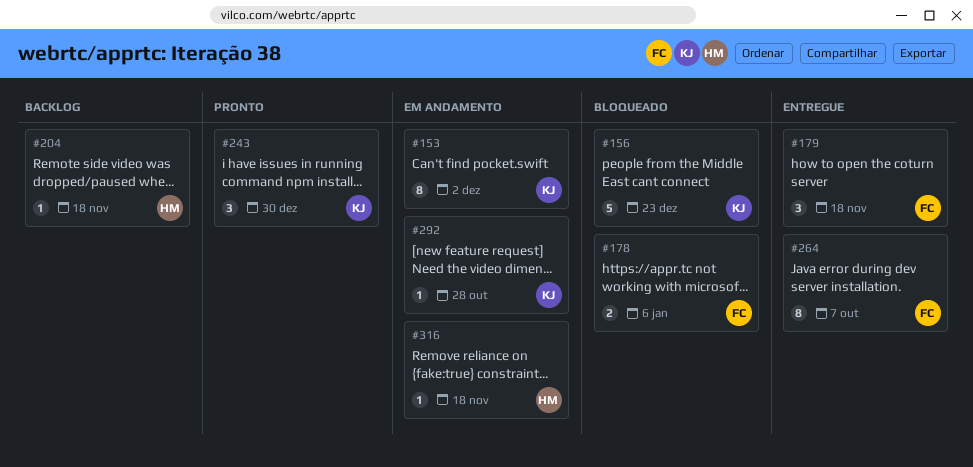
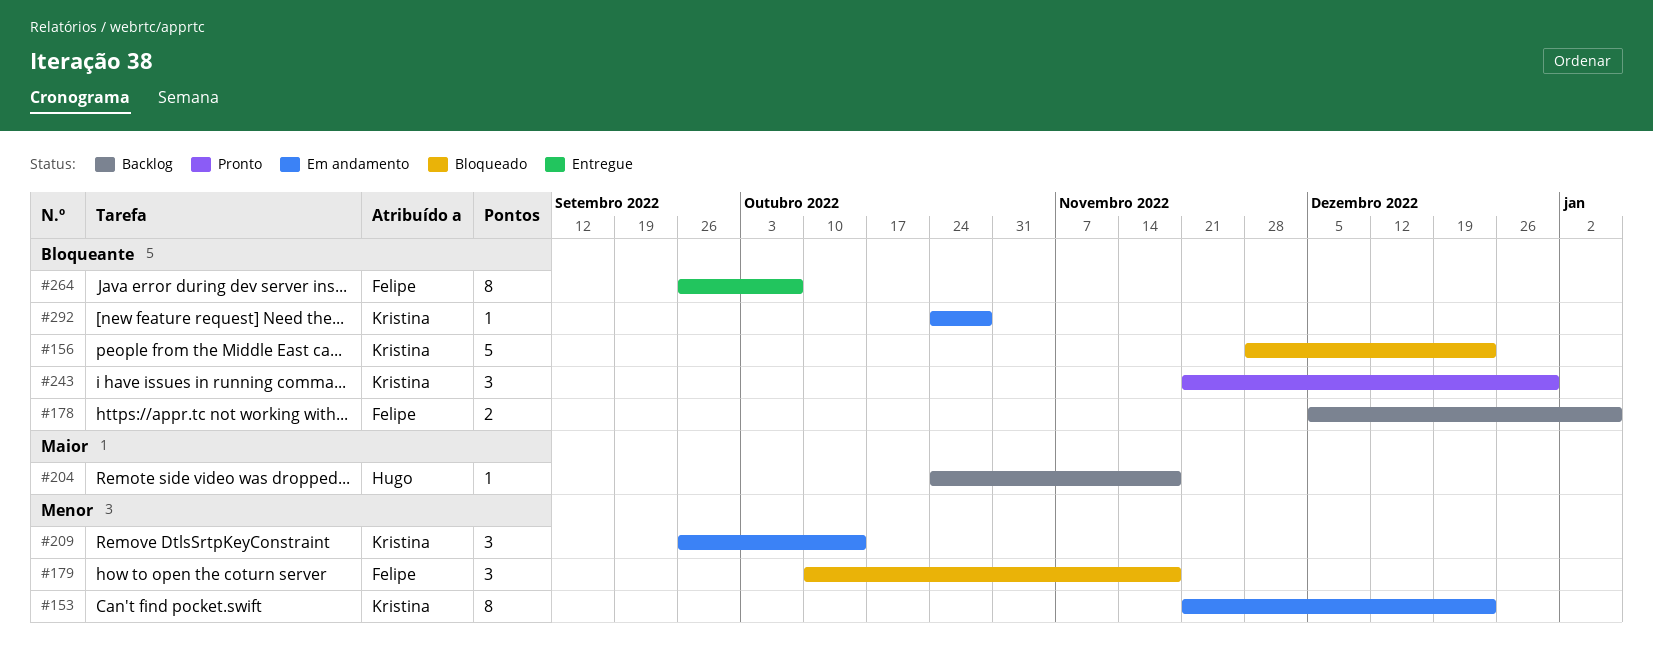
#153, due: Dec 2 -> Dec 23
#178, status: Bloqueado -> Backlog
#179, status: Entregue -> Bloqueado
#209: none -> present
#316: present -> none

